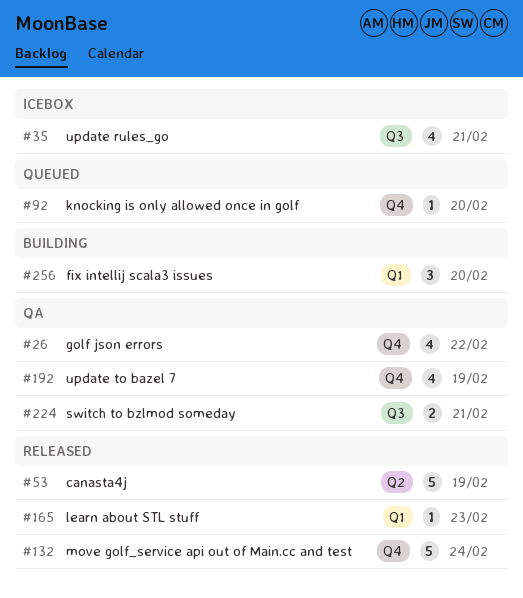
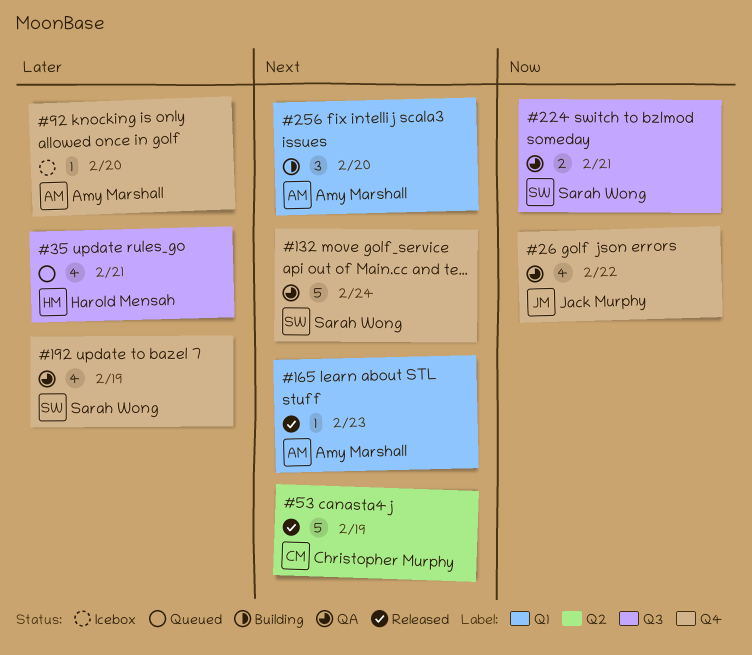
#35, status: Icebox -> Queued
#92, status: Queued -> Icebox
#132, status: Released -> QA

